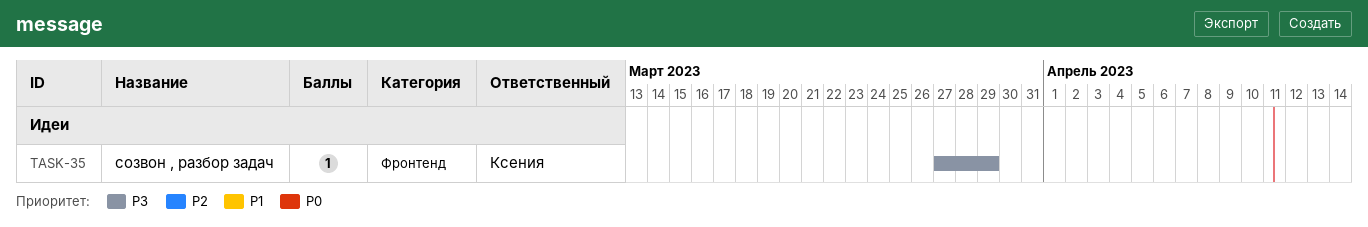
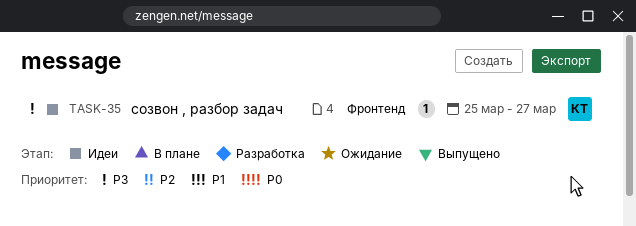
TASK-35, start: Mar 27 -> Mar 25
TASK-35, due: Mar 29 -> Mar 27

